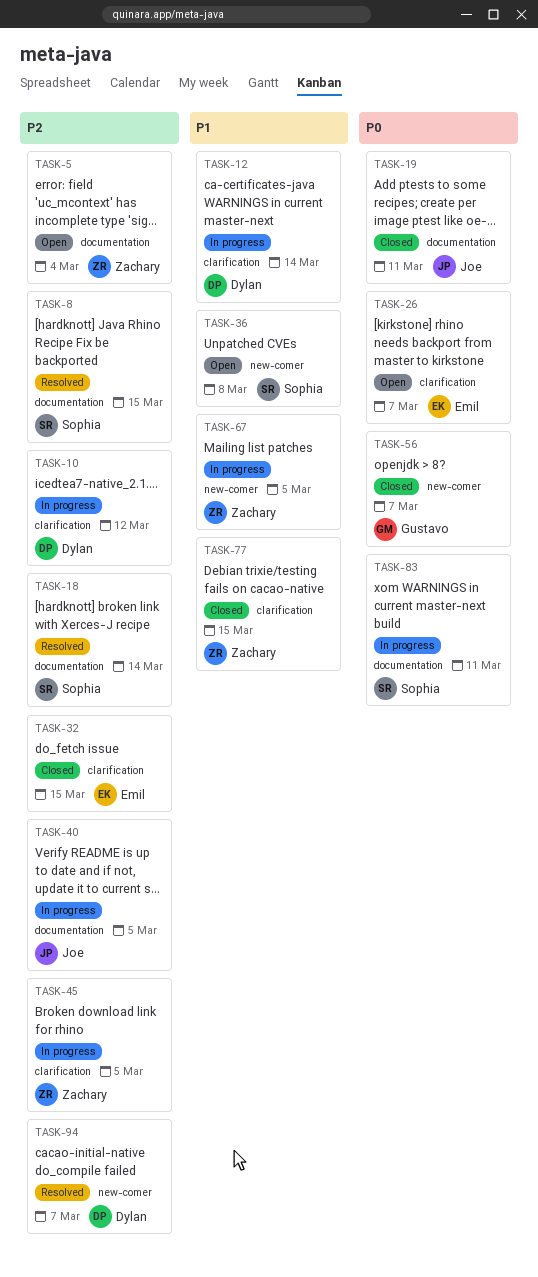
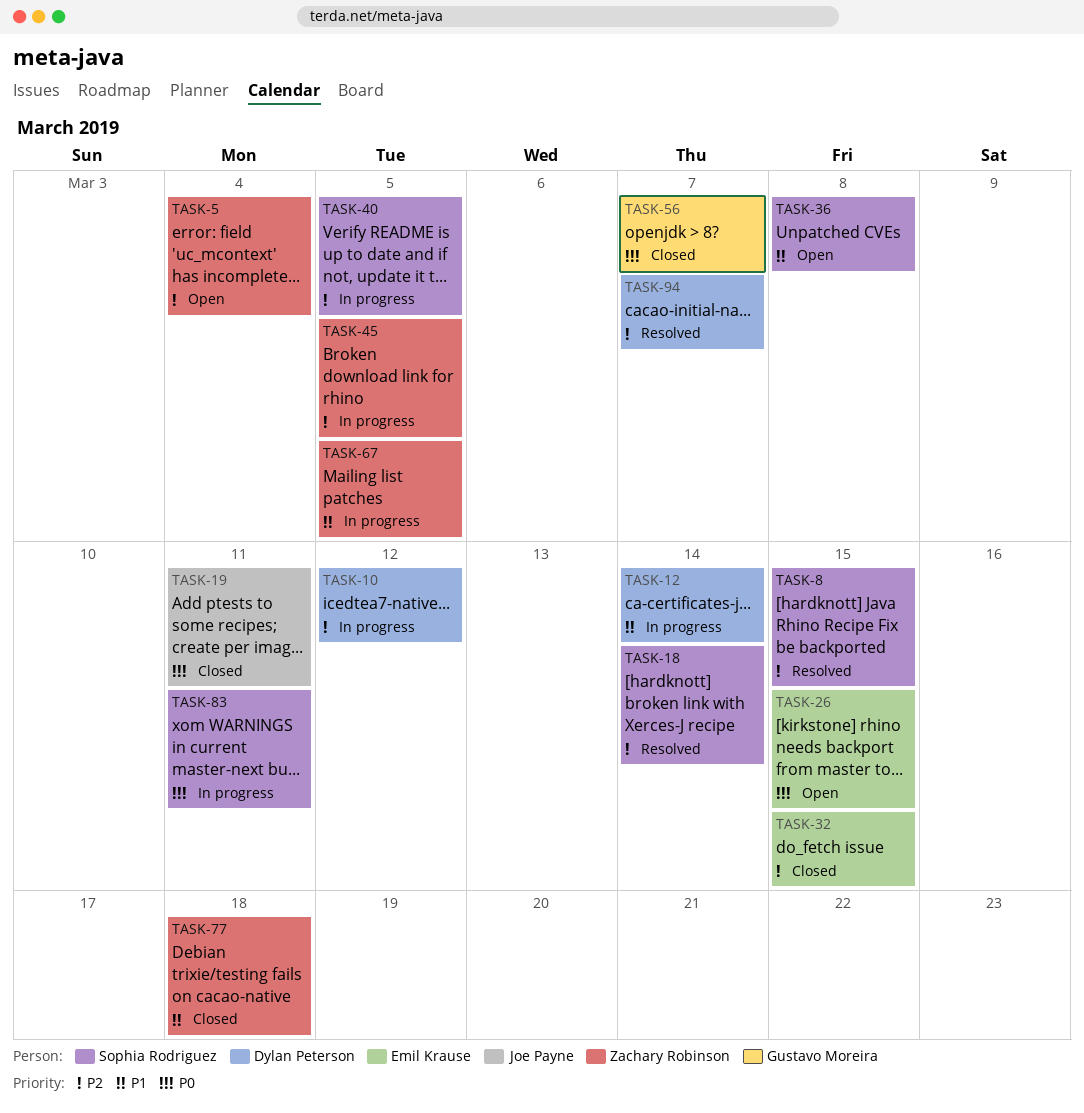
TASK-26, due: Mar 7 -> Mar 15
TASK-40, owner: Joe Payne -> Sophia Rodriguez
TASK-77, due: Mar 15 -> Mar 18

